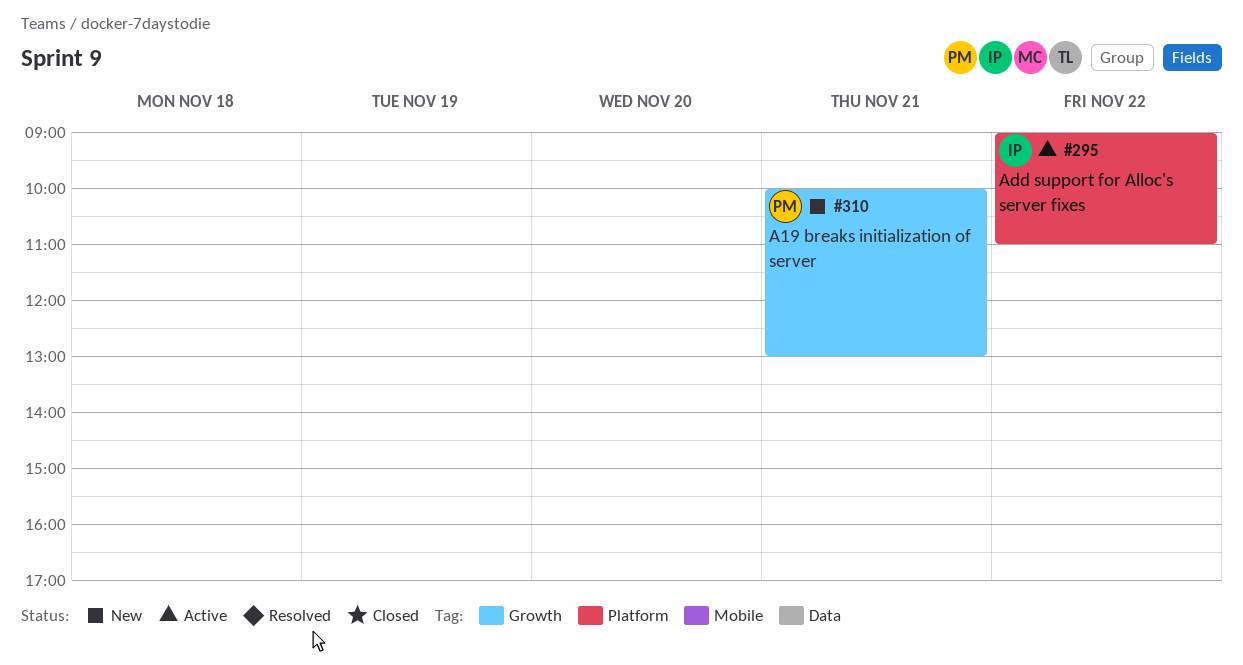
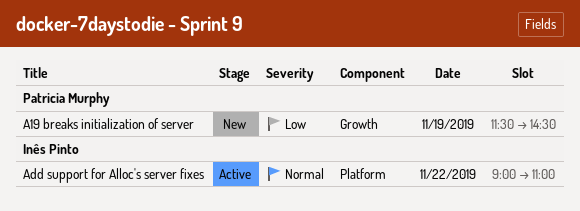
A19 breaks initialization of server, day: Nov 21 -> Nov 19
A19 breaks initialization of server, begins: 10:00 -> 11:30
A19 breaks initialization of server, ends: 13:00 -> 14:30

